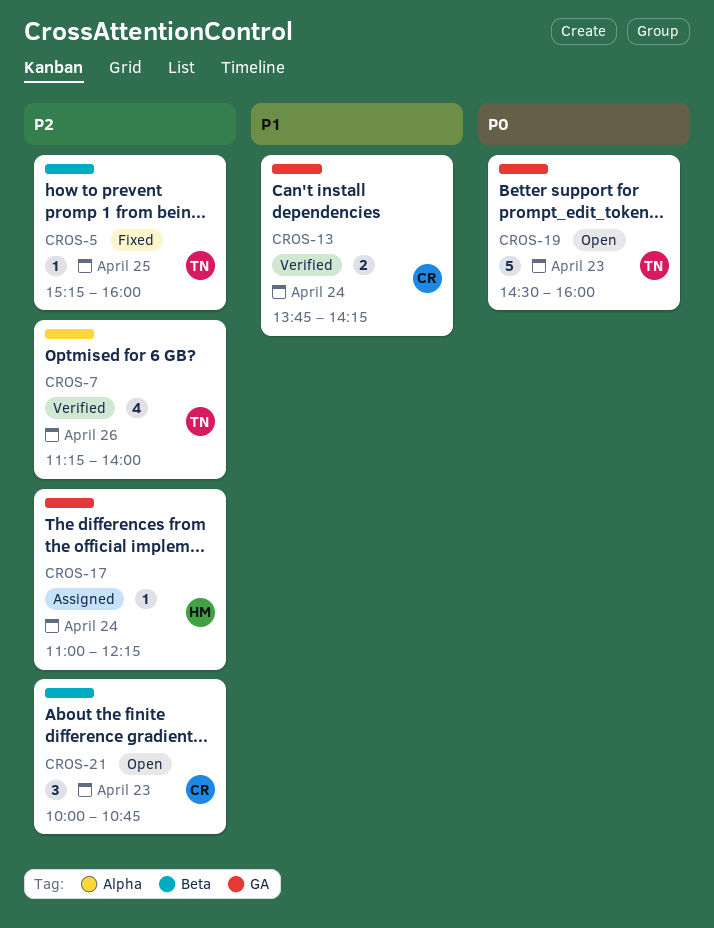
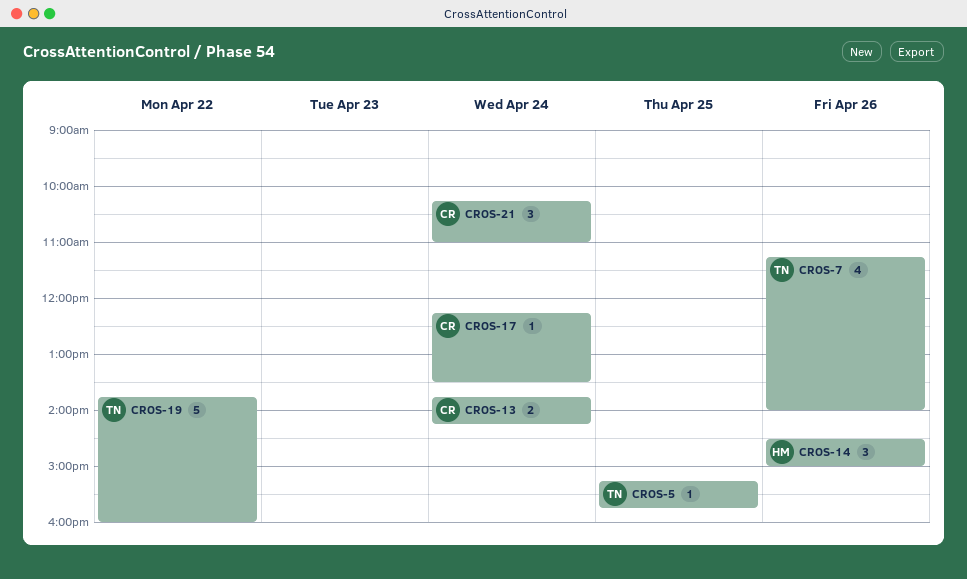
CROS-5, ends: 16:00 -> 15:45
CROS-14: none -> present
CROS-17, owner: HM -> CR
CROS-17, begins: 11:00 -> 12:15
CROS-17, ends: 12:15 -> 13:30
CROS-19, day: Apr 23 -> Apr 22
CROS-19, begins: 14:30 -> 13:45
CROS-21, day: Apr 23 -> Apr 24
CROS-21, begins: 10:00 -> 10:15
CROS-21, ends: 10:45 -> 11:00

